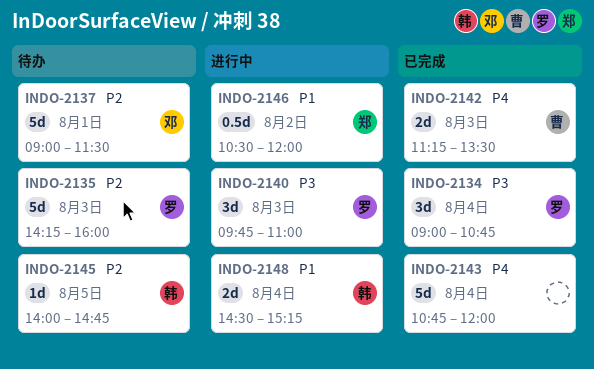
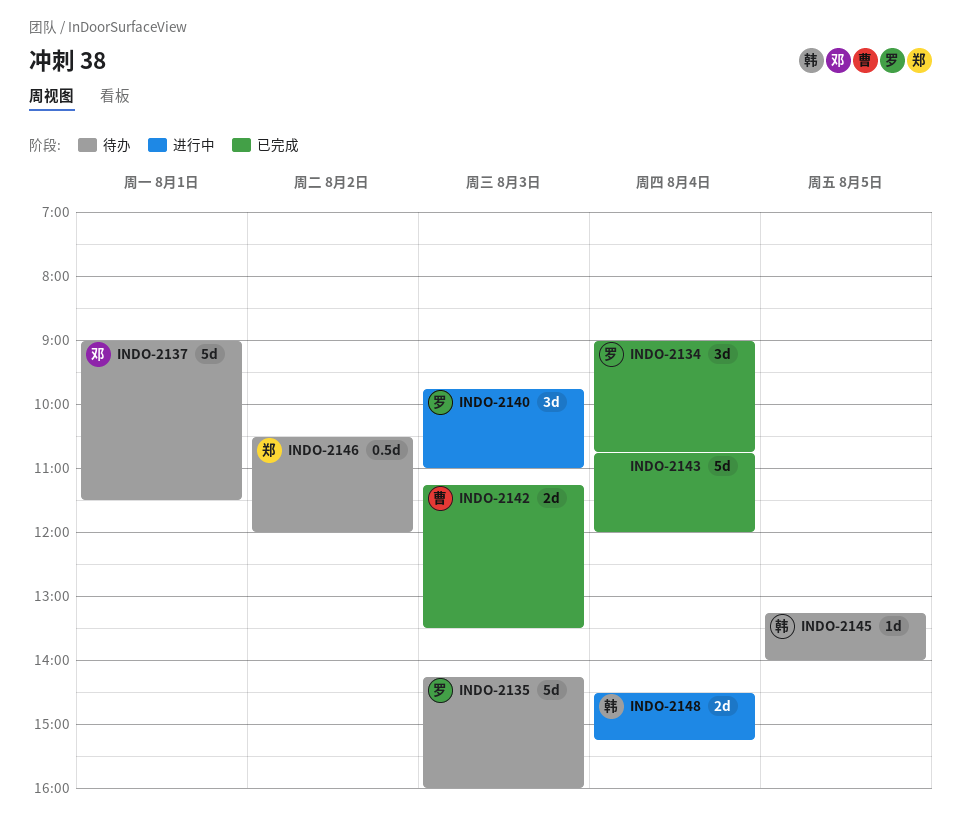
INDO-2145, begins: 14:00 -> 13:15
INDO-2145, ends: 14:45 -> 14:00
INDO-2146, status: 进行中 -> 待办

